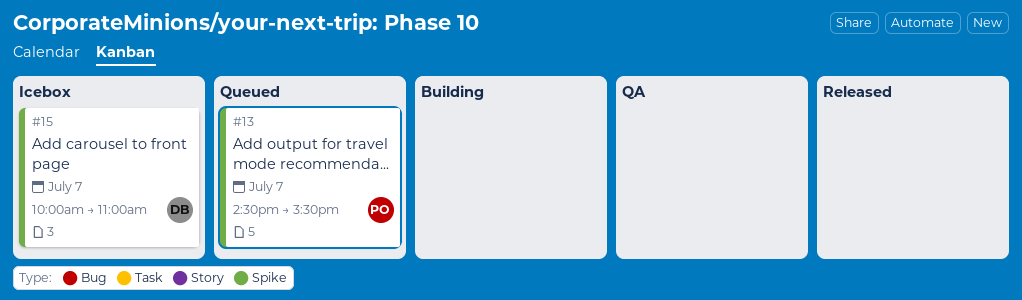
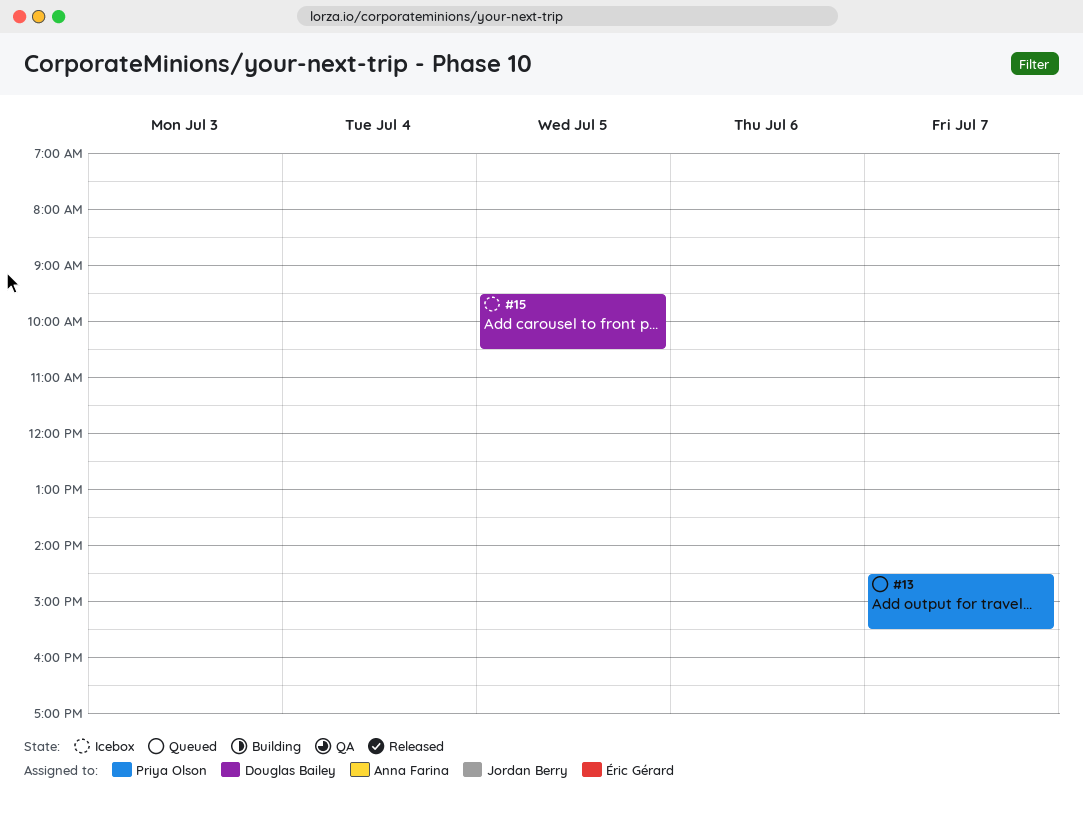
#15, day: Jul 7 -> Jul 5
#15, begins: 10:00 -> 09:30
#15, ends: 11:00 -> 10:30

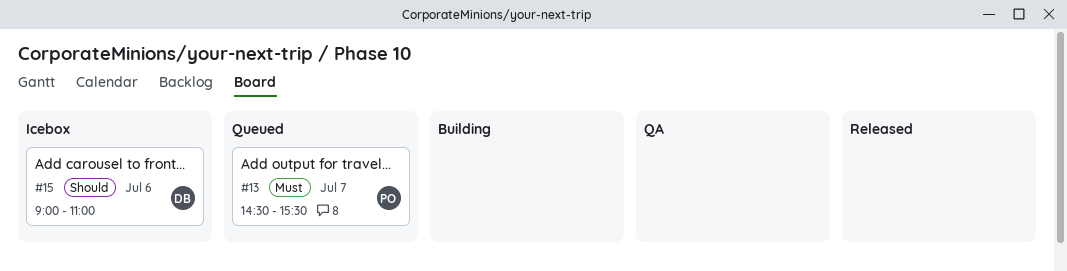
#15, day: Jul 5 -> Jul 6
#15, begins: 09:30 -> 09:00
#15, ends: 10:30 -> 11:00

